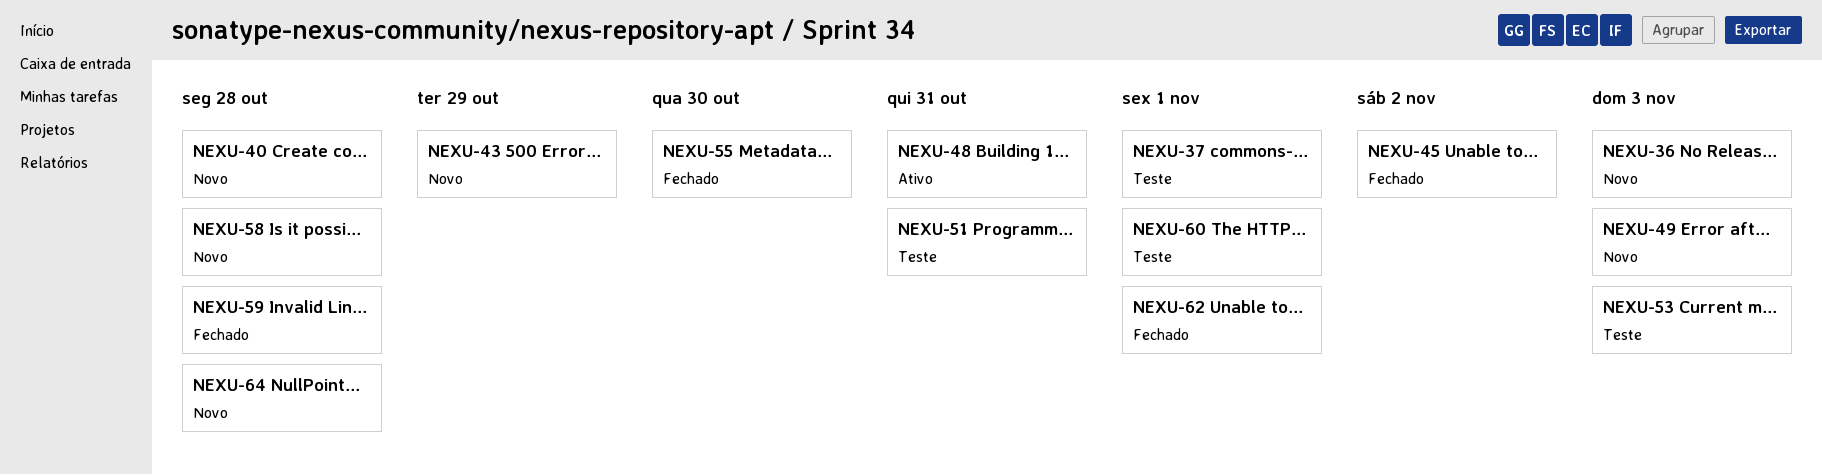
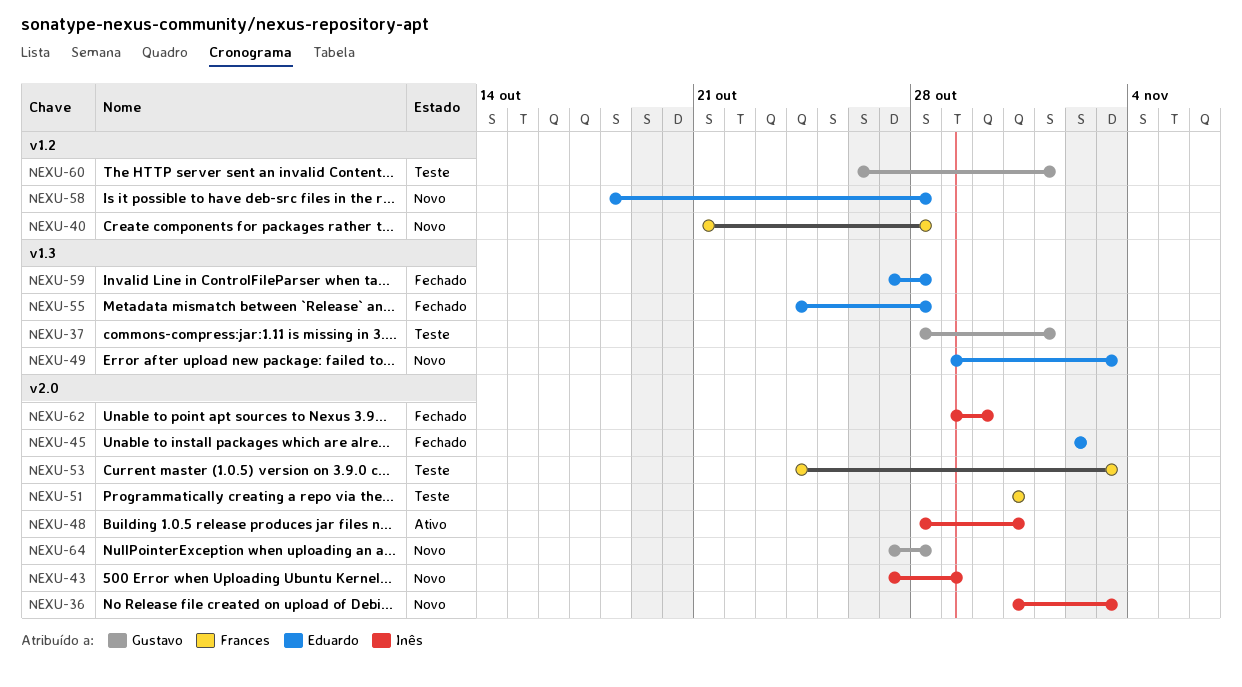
NEXU-55, due: Oct 30 -> Oct 28
NEXU-62, due: Nov 1 -> Oct 30

